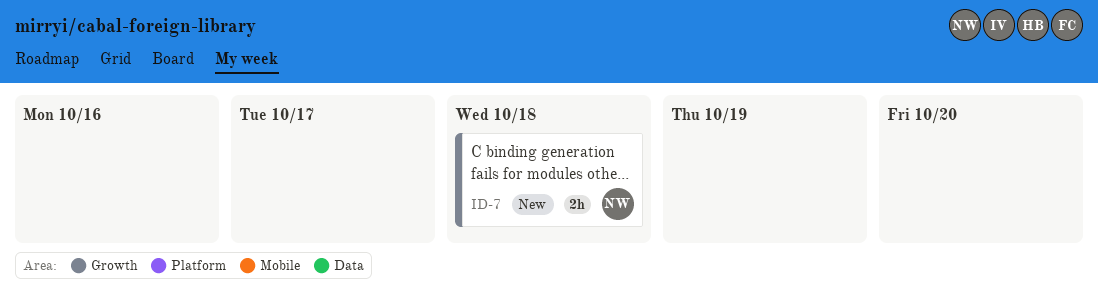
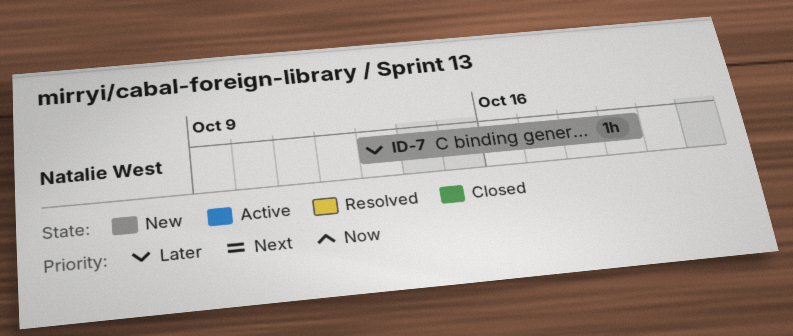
ID-7, estimate: 2h -> 1h
ID-7, due: Oct 18 -> Oct 19

